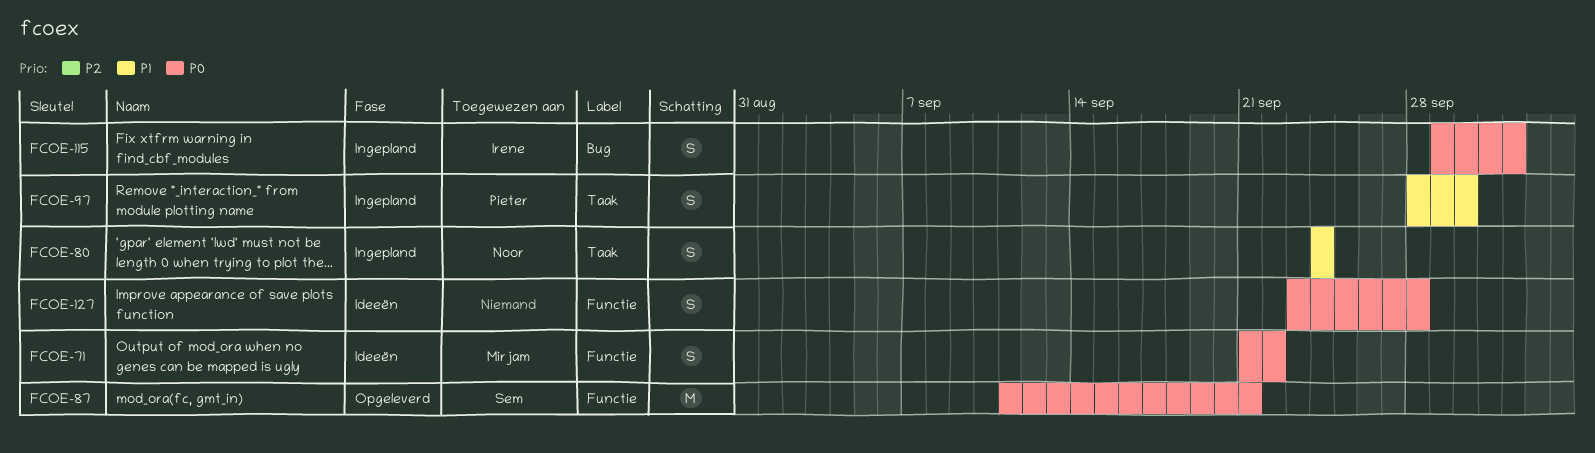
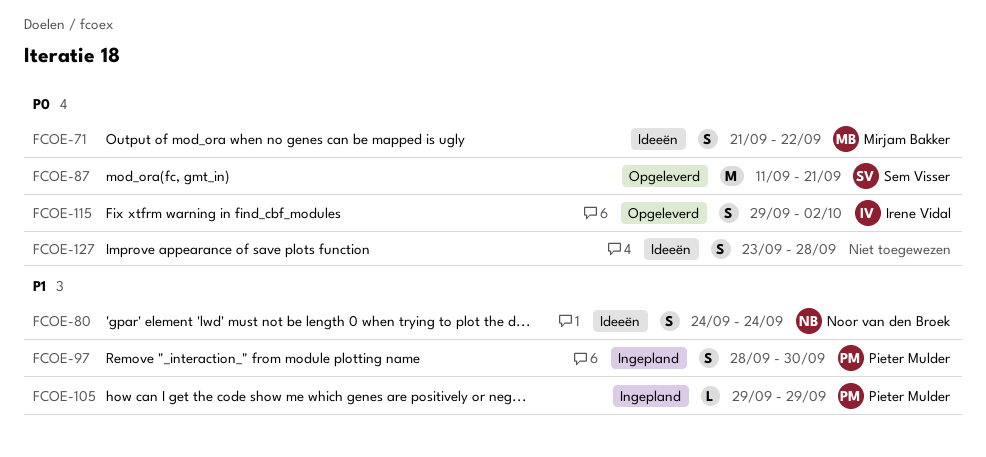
FCOE-80, status: Ingepland -> Ideeën
FCOE-105: none -> present
FCOE-115, status: Ingepland -> Opgeleverd

